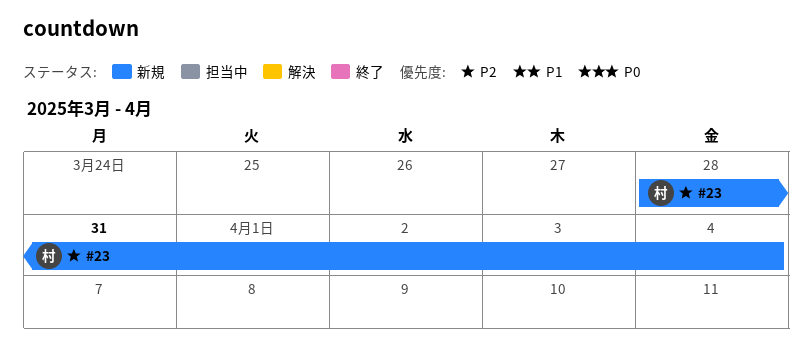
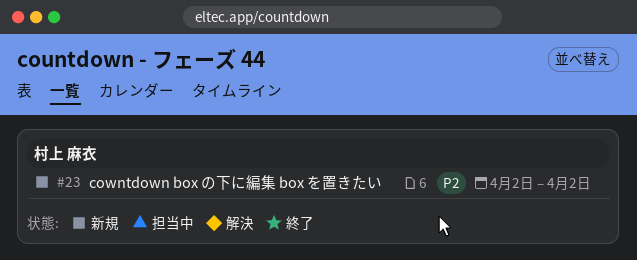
#23, start: Mar 28 -> Apr 2
#23, due: Apr 4 -> Apr 2

